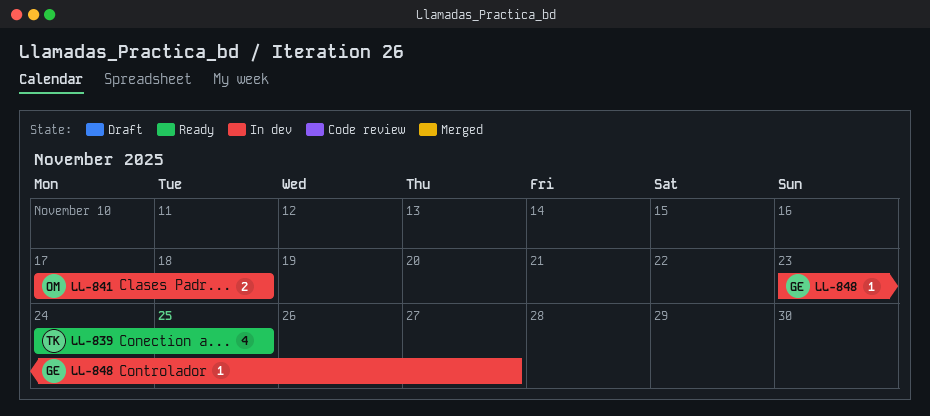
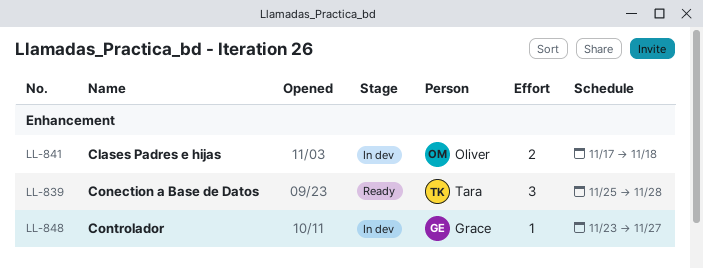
LL-839, estimate: 4 -> 3
LL-839, start: Nov 24 -> Nov 25
LL-839, due: Nov 25 -> Nov 28

